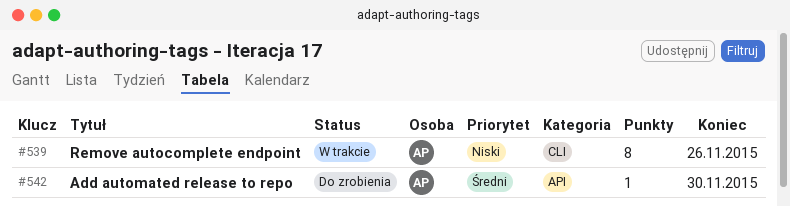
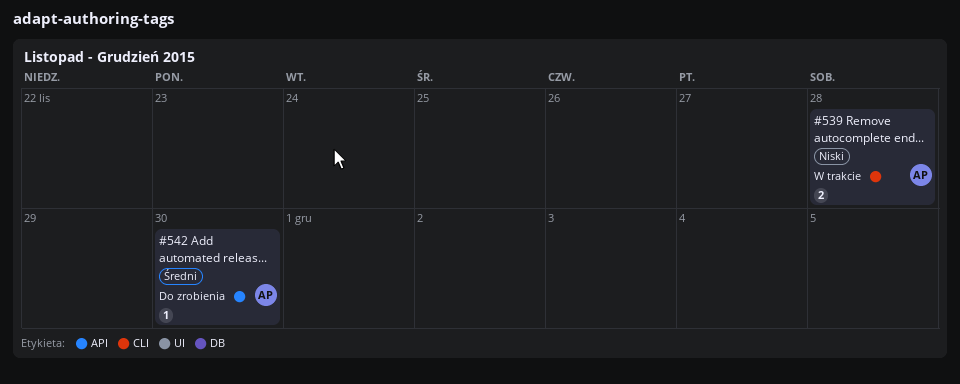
#539, estimate: 8 -> 2
#539, due: Nov 26 -> Nov 28

